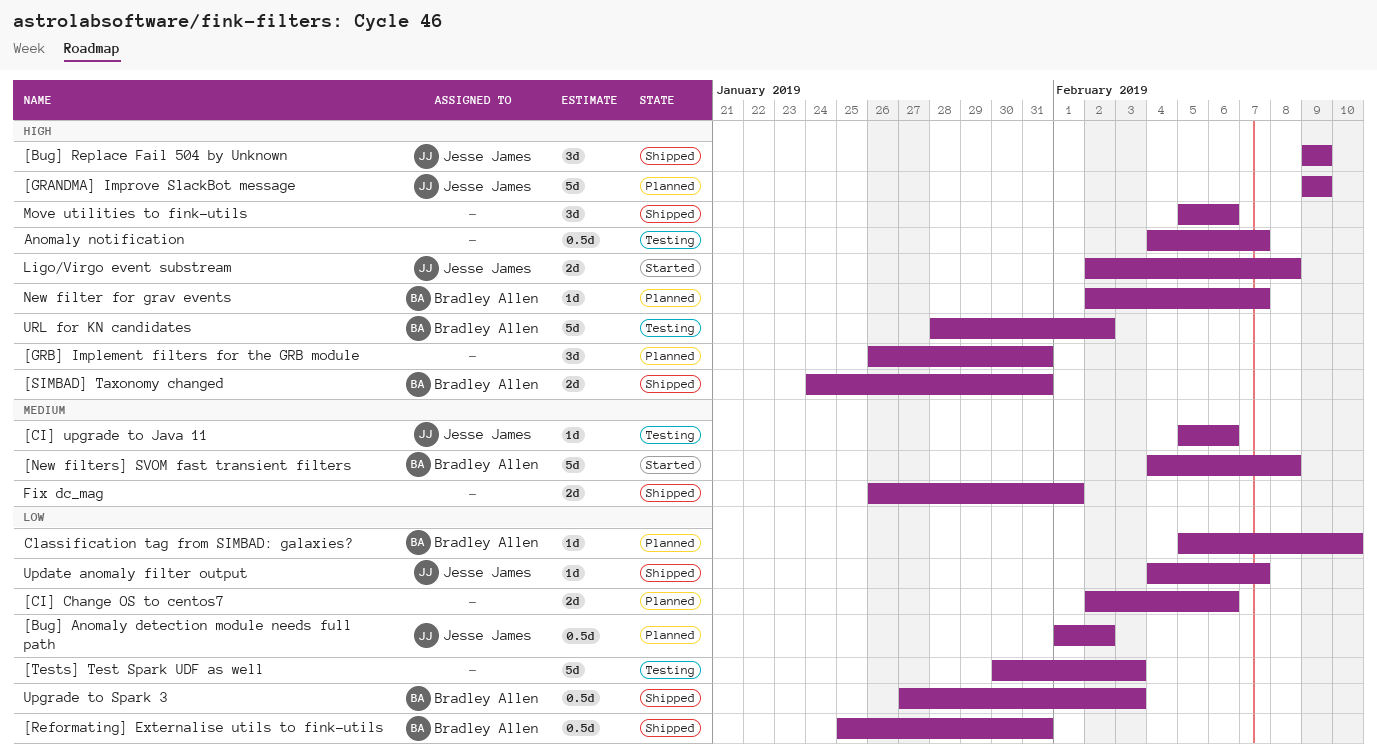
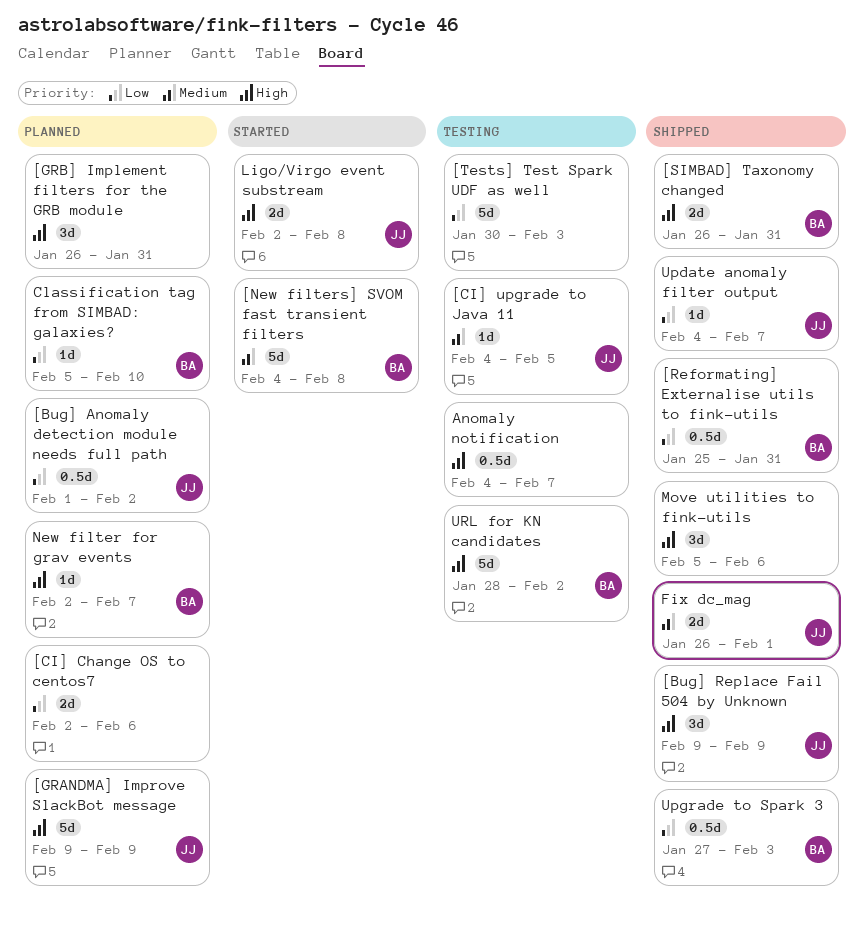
[CI] upgrade to Java 11, start: Feb 5 -> Feb 4
[CI] upgrade to Java 11, due: Feb 6 -> Feb 5
[SIMBAD] Taxonomy changed, start: Jan 24 -> Jan 26
Fix dc_mag, owner: none -> Jesse James

